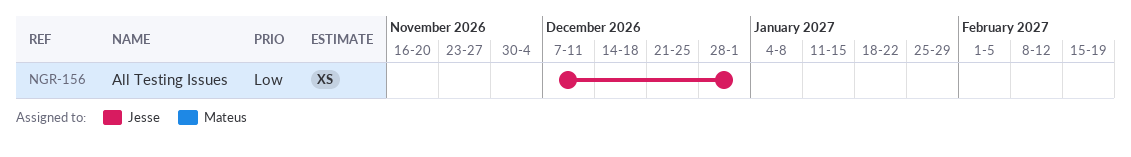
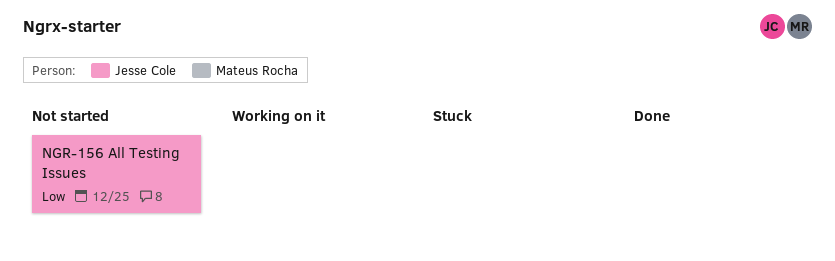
NGR-156, due: Jan 1 -> Dec 25

